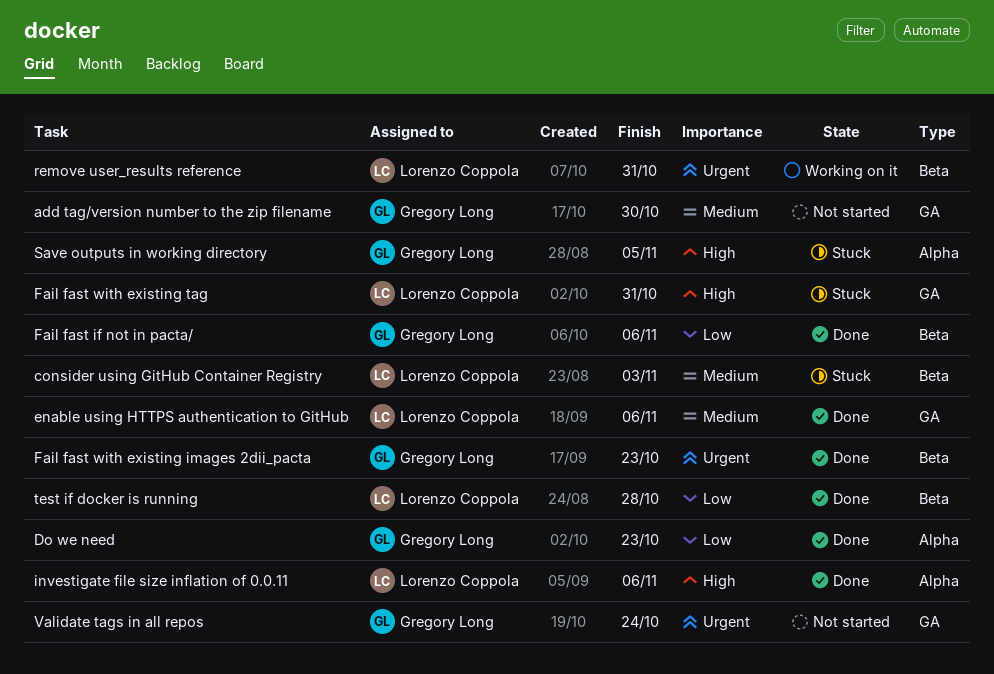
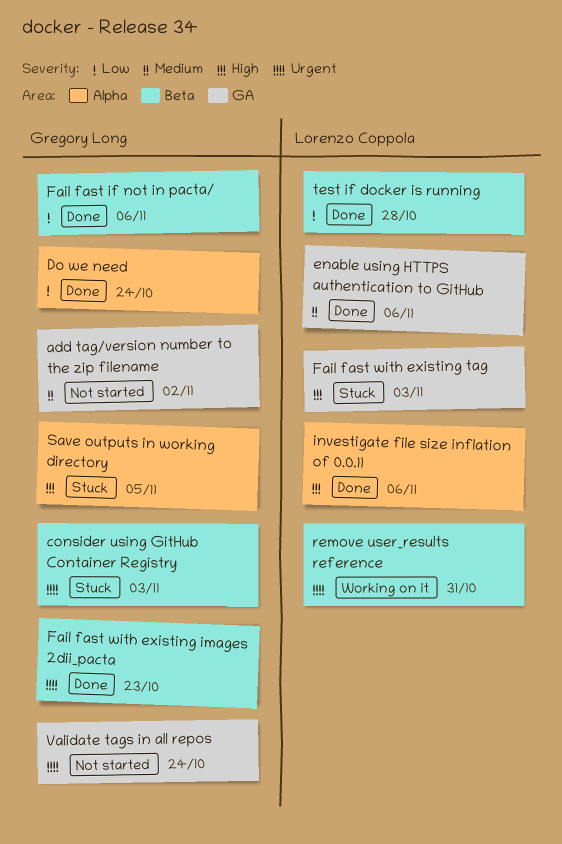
add tag/version number to the zip filename, due: Oct 30 -> Nov 2
consider using GitHub Container Registry, owner: Lorenzo Coppola -> Gregory Long
consider using GitHub Container Registry, priority: Medium -> Urgent
Do we need, due: Oct 23 -> Oct 24
Fail fast with existing tag, due: Oct 31 -> Nov 3

